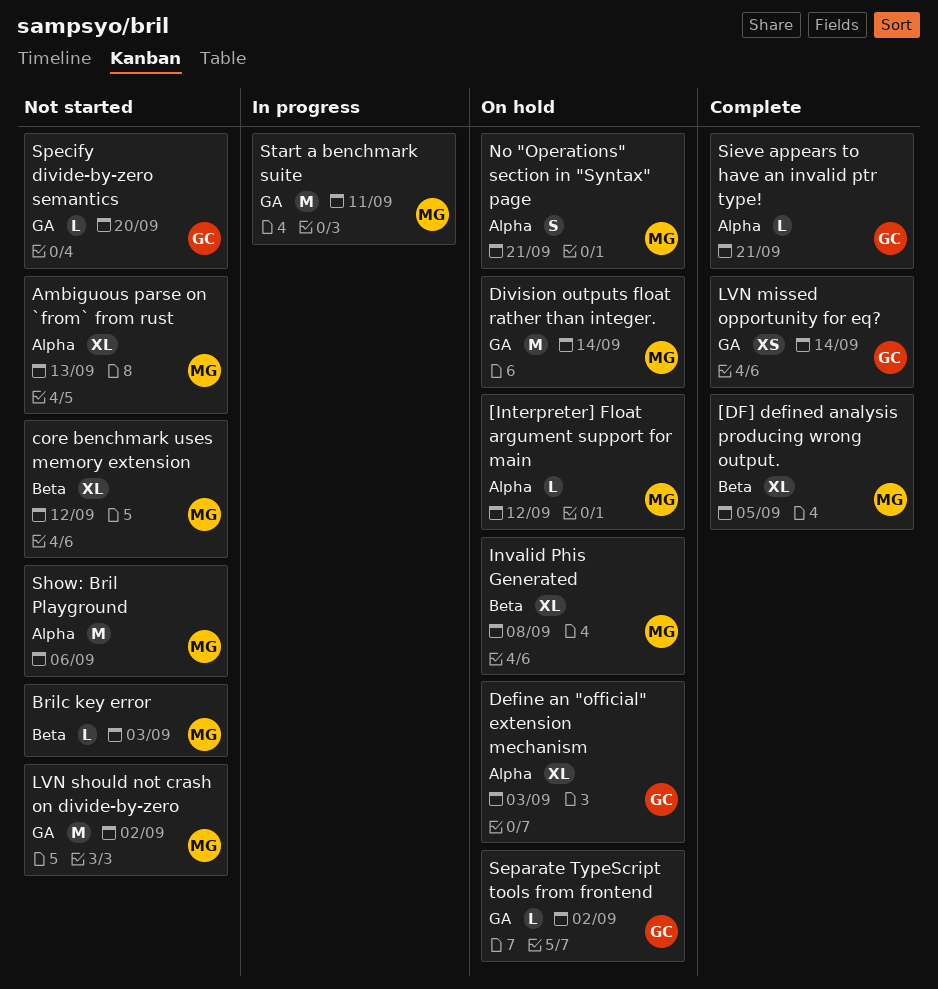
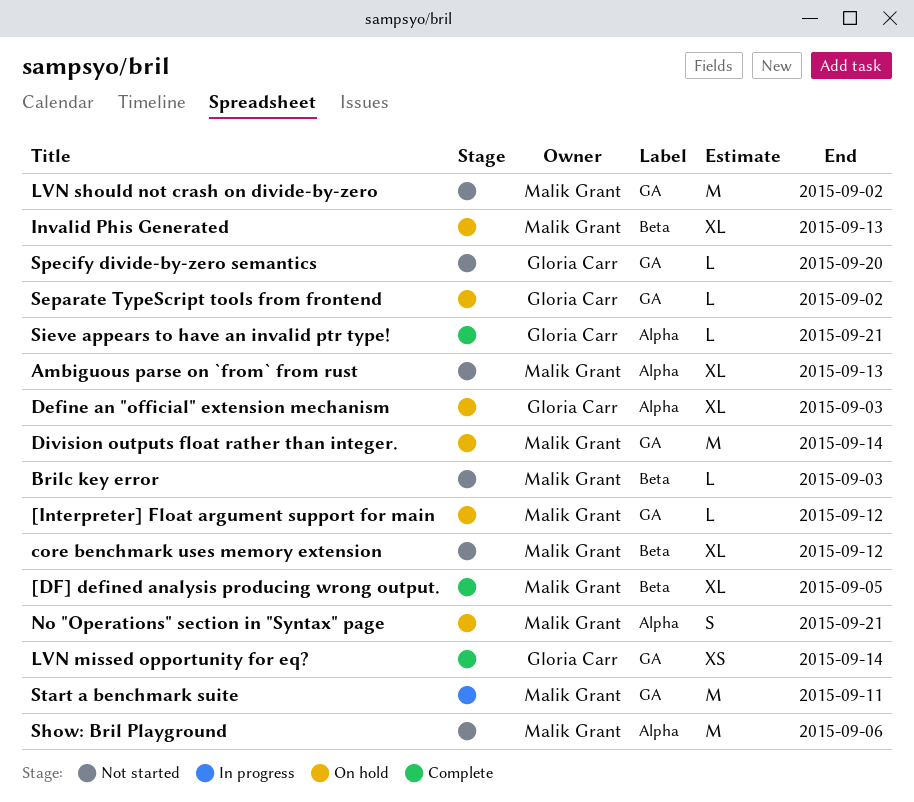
[Interpreter] Float argument support for main, label: Alpha -> GA
Invalid Phis Generated, due: Sep 8 -> Sep 13

